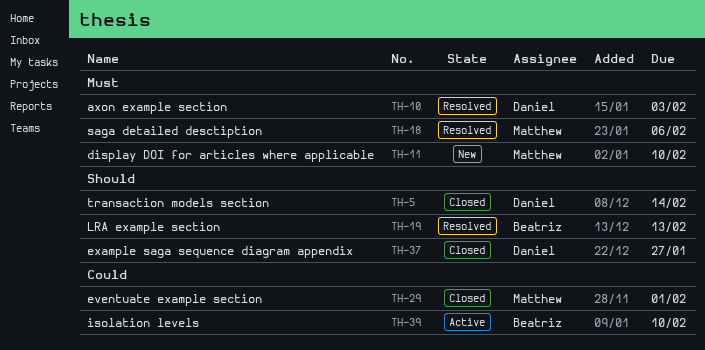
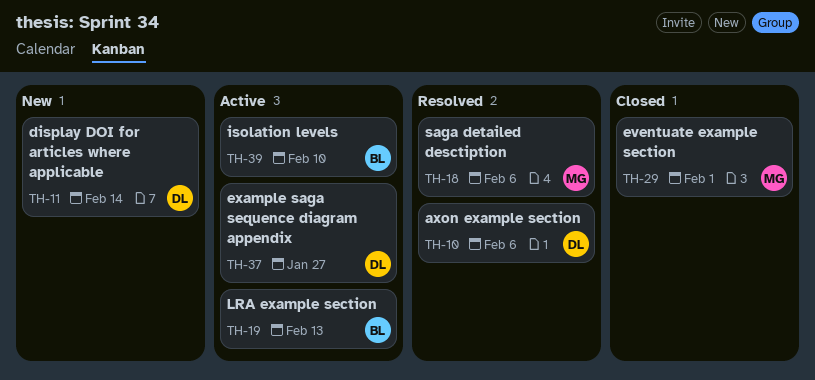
TH-5: present -> none
TH-10, due: Feb 3 -> Feb 6
TH-11, owner: Matthew -> Daniel
TH-11, due: Feb 10 -> Feb 14
TH-19, status: Resolved -> Active
TH-37, status: Closed -> Active

